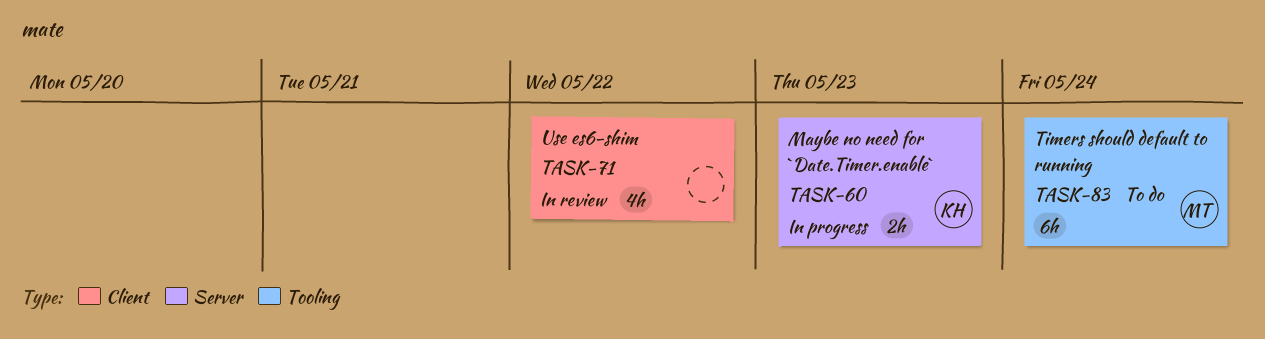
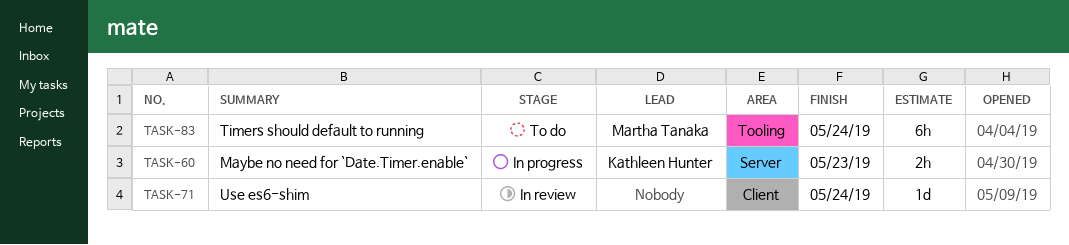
TASK-71, estimate: 4h -> 1d
TASK-71, due: May 22 -> May 24

